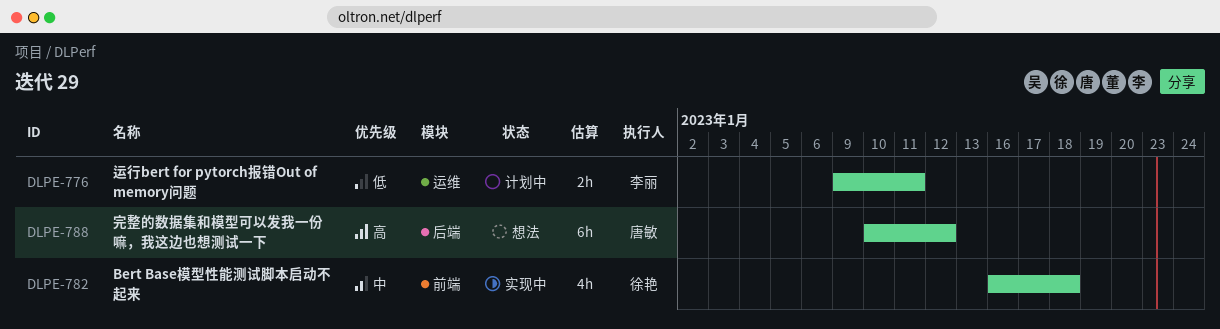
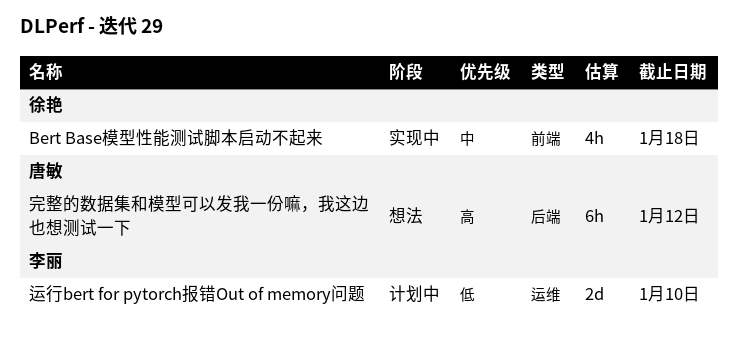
运行bert for pytorch报错Out of memory问题, estimate: 2h -> 2d
运行bert for pytorch报错Out of memory问题, due: Jan 11 -> Jan 10

